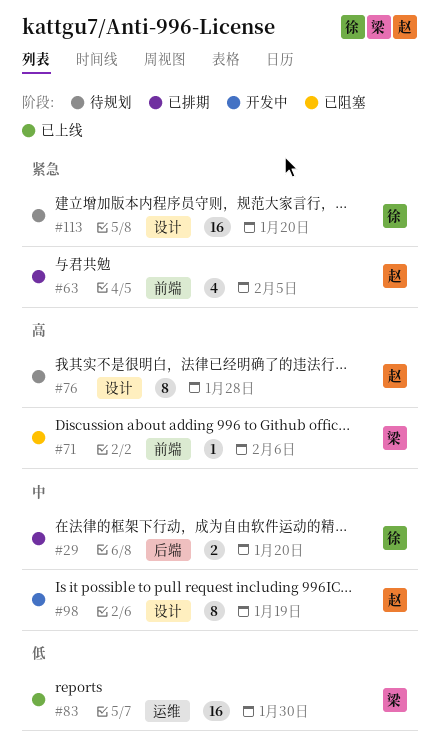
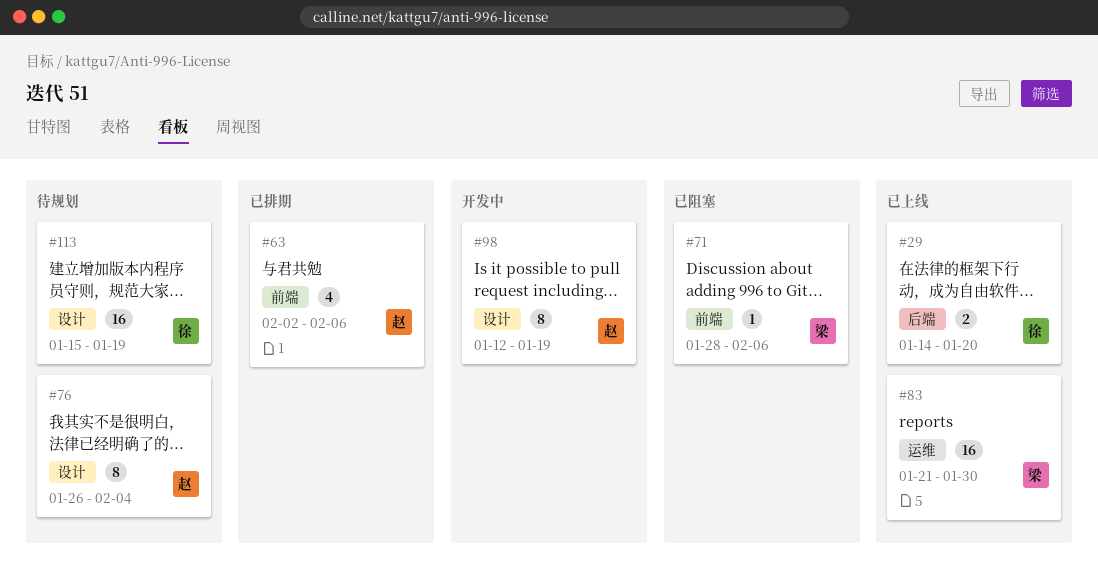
#29, status: 已排期 -> 已上线
#63, due: Feb 5 -> Feb 6
#76, due: Jan 28 -> Feb 4
#113, due: Jan 20 -> Jan 19

